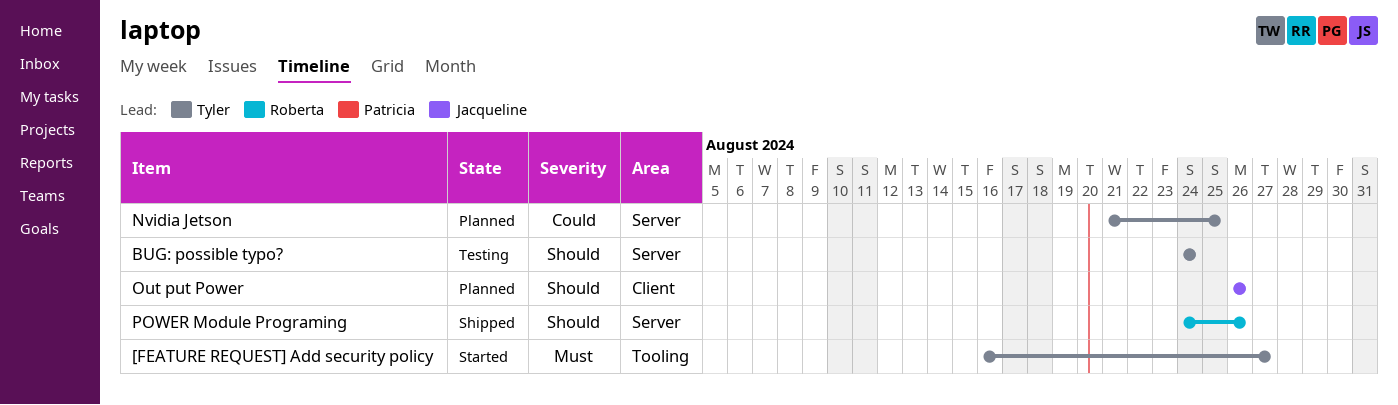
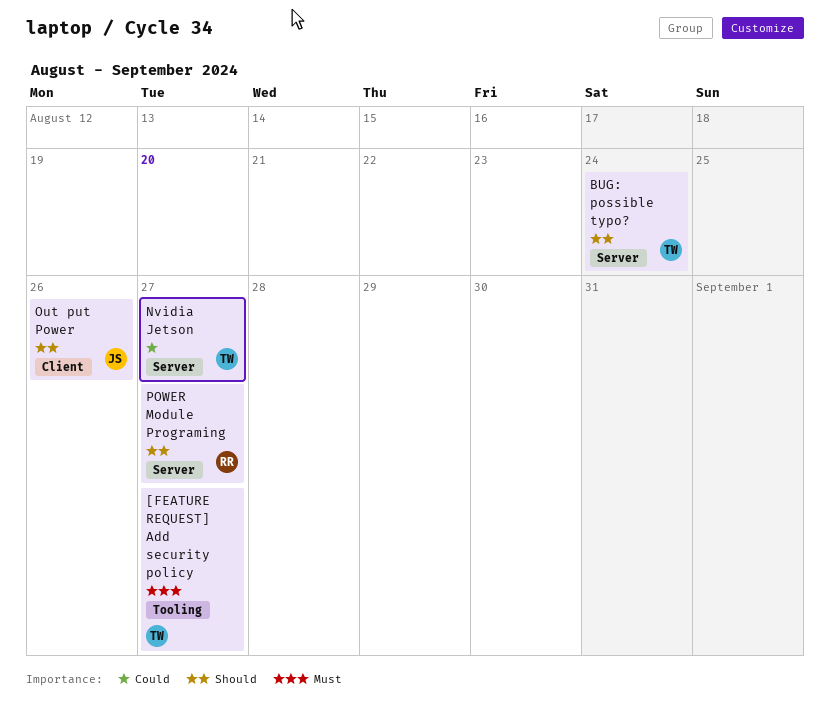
Nvidia Jetson, due: Aug 25 -> Aug 27
POWER Module Programing, due: Aug 26 -> Aug 27

